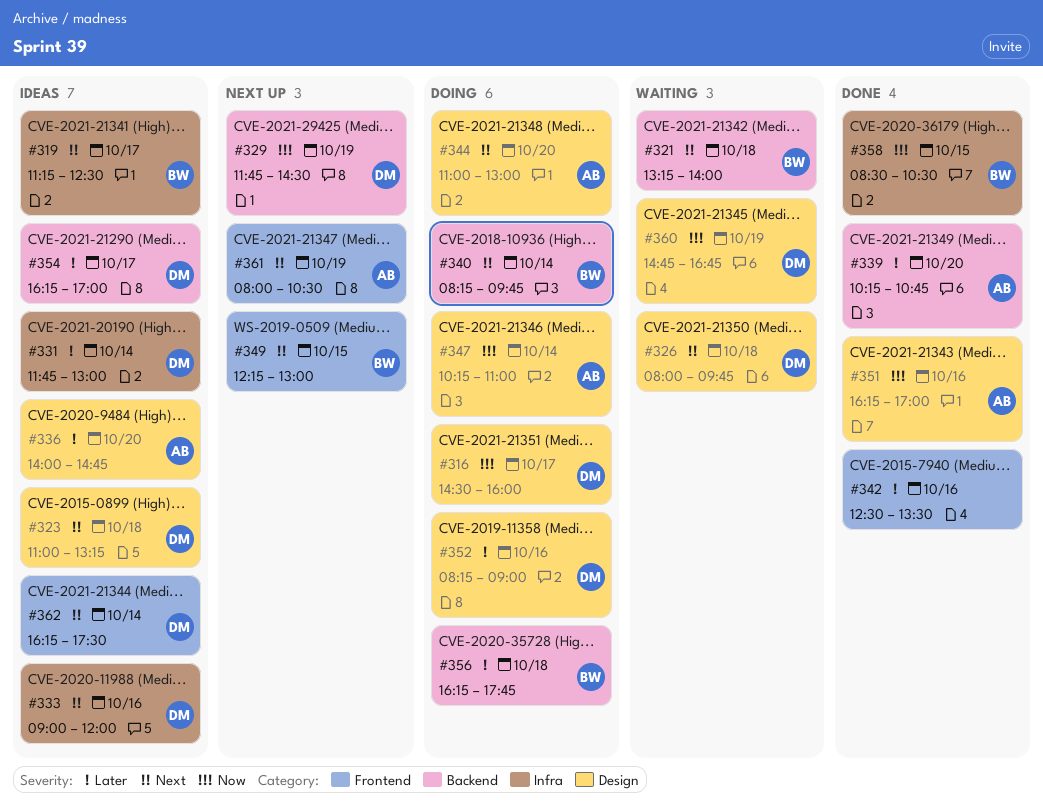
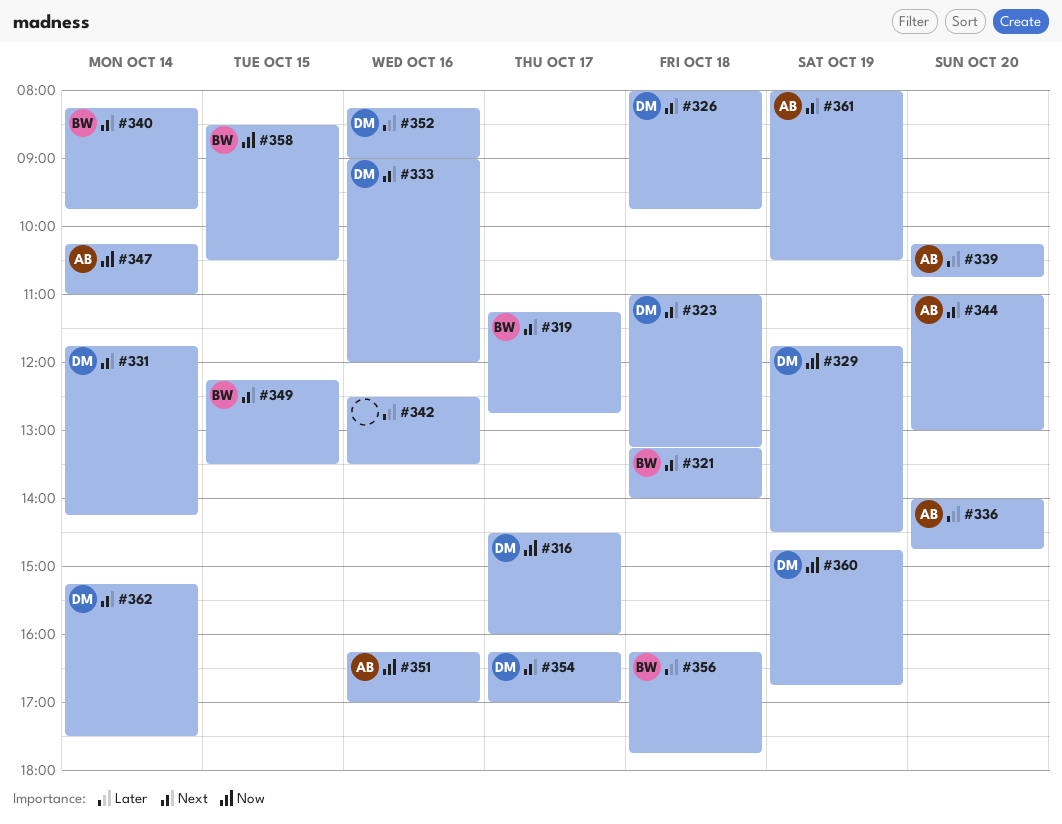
#319, ends: 12:30 -> 12:45
#331, priority: Later -> Next
#331, ends: 13:00 -> 14:15
#349, ends: 13:00 -> 13:30
#354, priority: Later -> Next
#362, begins: 16:15 -> 15:15

